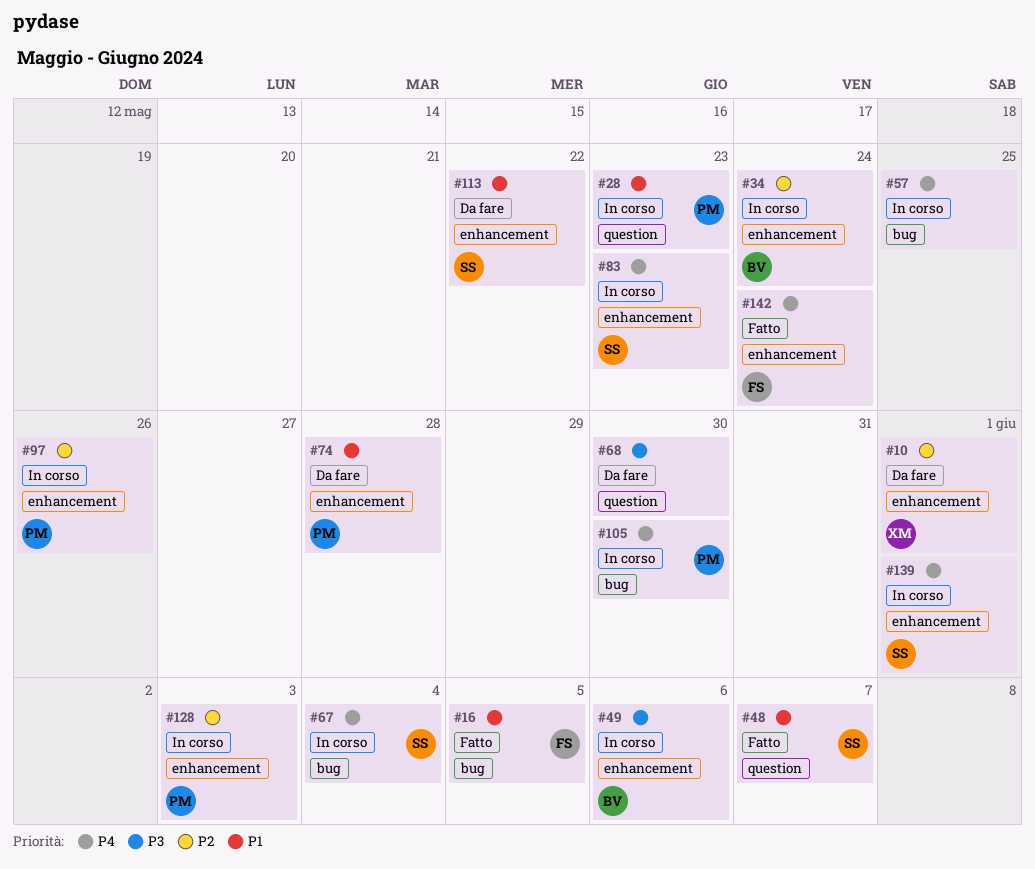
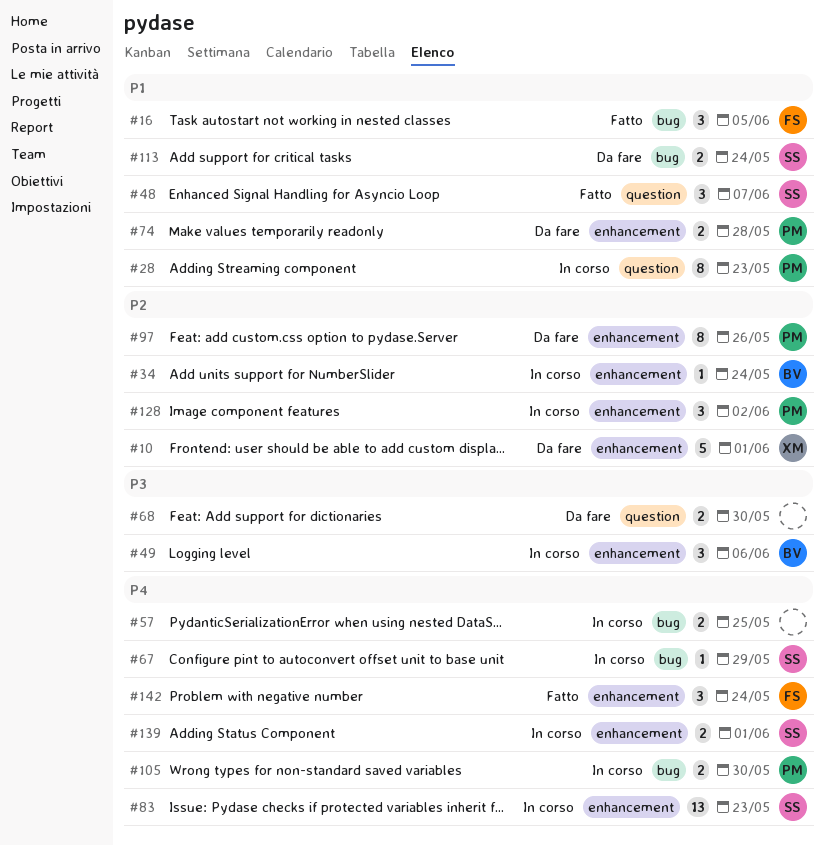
#67, due: Jun 4 -> May 29
#97, status: In corso -> Da fare
#113, label: enhancement -> bug
#113, due: May 22 -> May 24
#128, due: Jun 3 -> Jun 2

